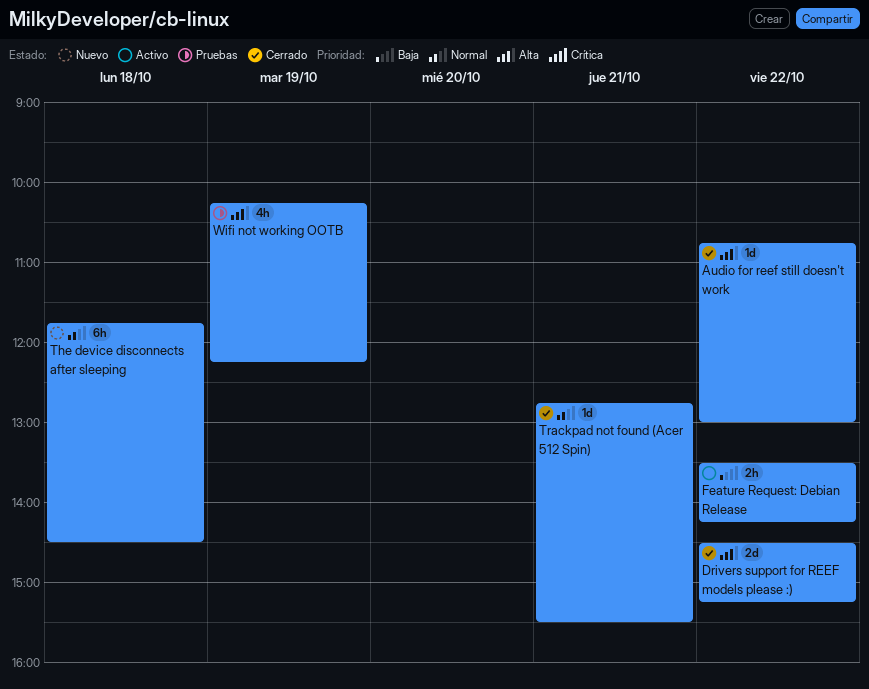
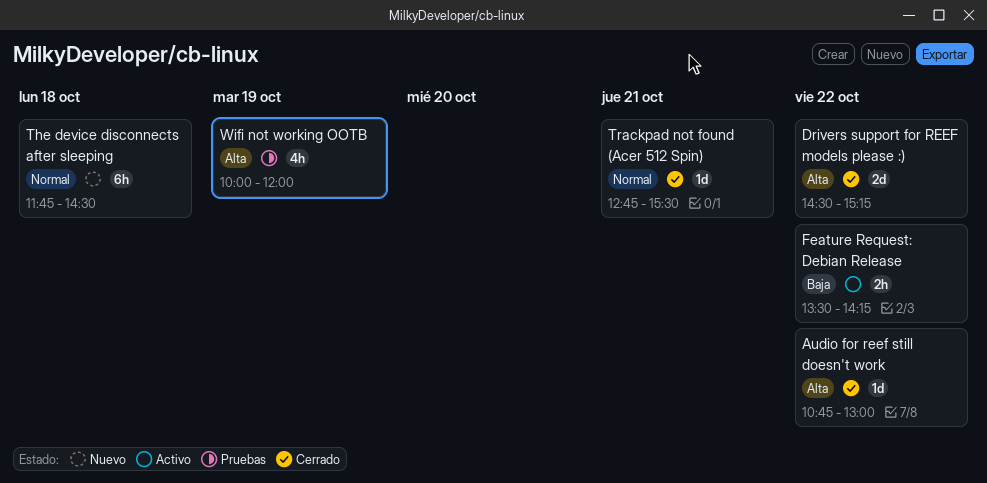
Wifi not working OOTB, begins: 10:15 -> 10:00
Wifi not working OOTB, ends: 12:15 -> 12:00

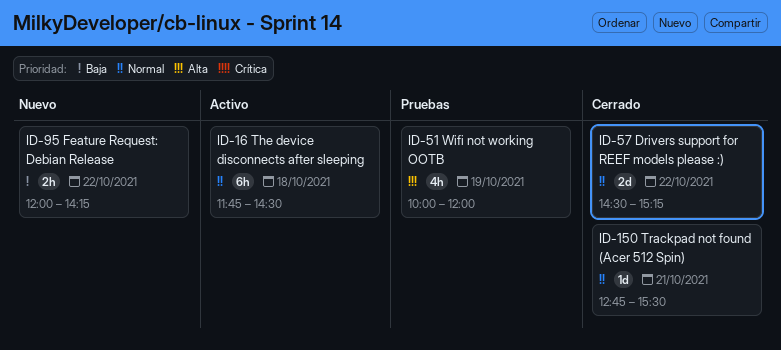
Audio for reef still doesn't work: present -> none
Drivers support for REEF models please :), priority: Alta -> Normal
Feature Request: Debian Release, status: Activo -> Nuevo
Feature Request: Debian Release, begins: 13:30 -> 12:00
The device disconnects after sleeping, status: Nuevo -> Activo

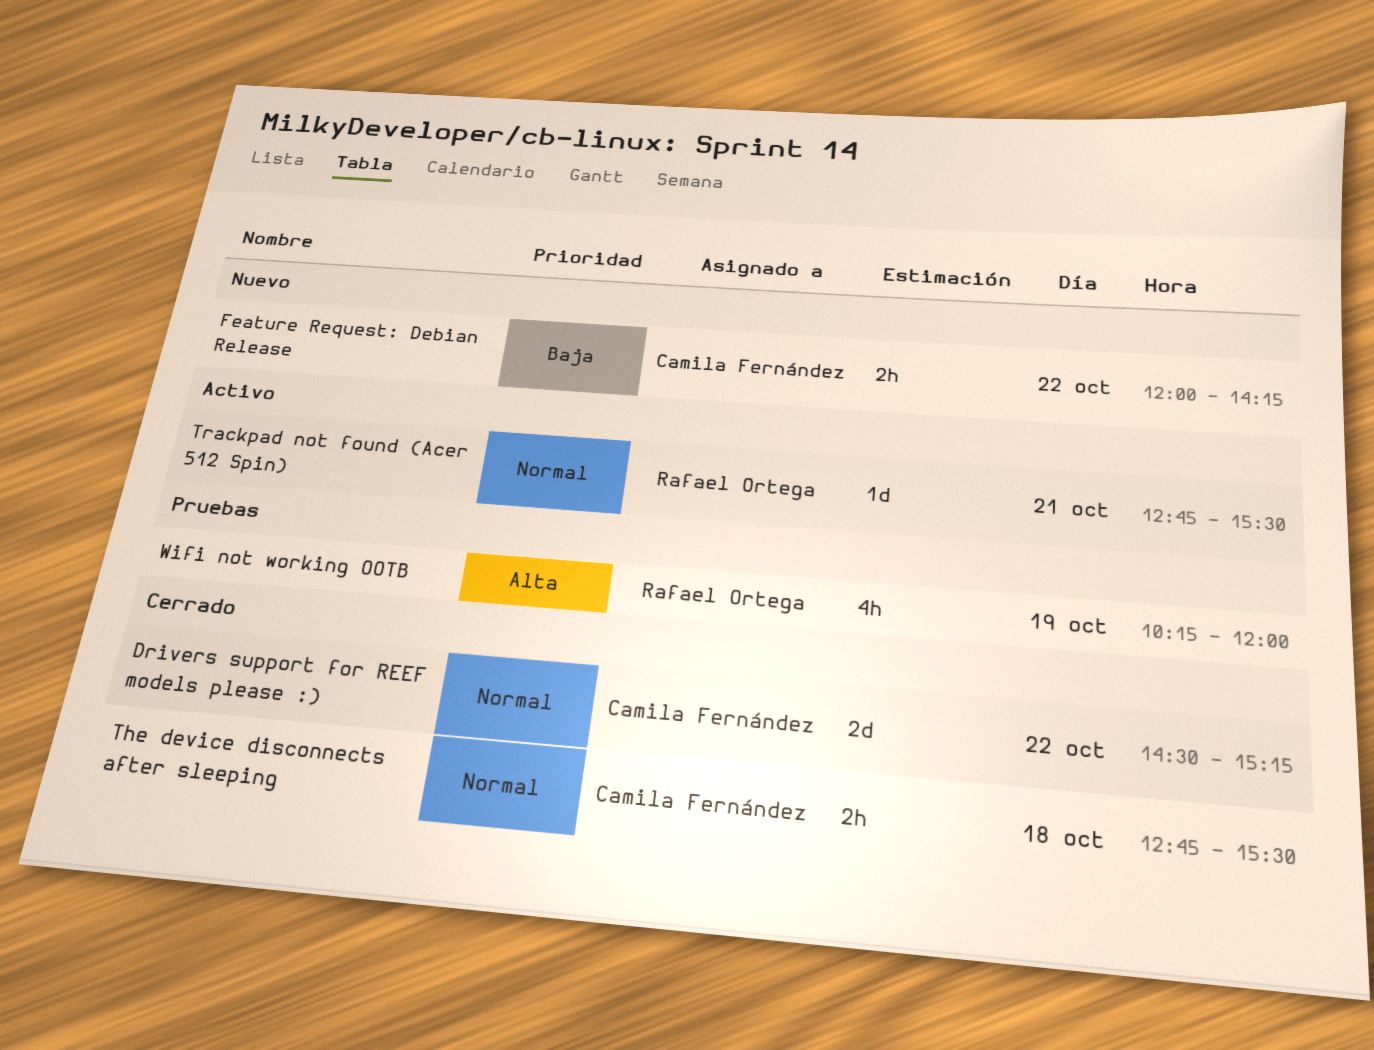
The device disconnects after sleeping, status: Activo -> Cerrado
The device disconnects after sleeping, estimate: 6h -> 2h
The device disconnects after sleeping, begins: 11:45 -> 12:45
The device disconnects after sleeping, ends: 14:30 -> 15:30
Trackpad not found (Acer 512 Spin), status: Cerrado -> Activo
Wifi not working OOTB, begins: 10:00 -> 10:15

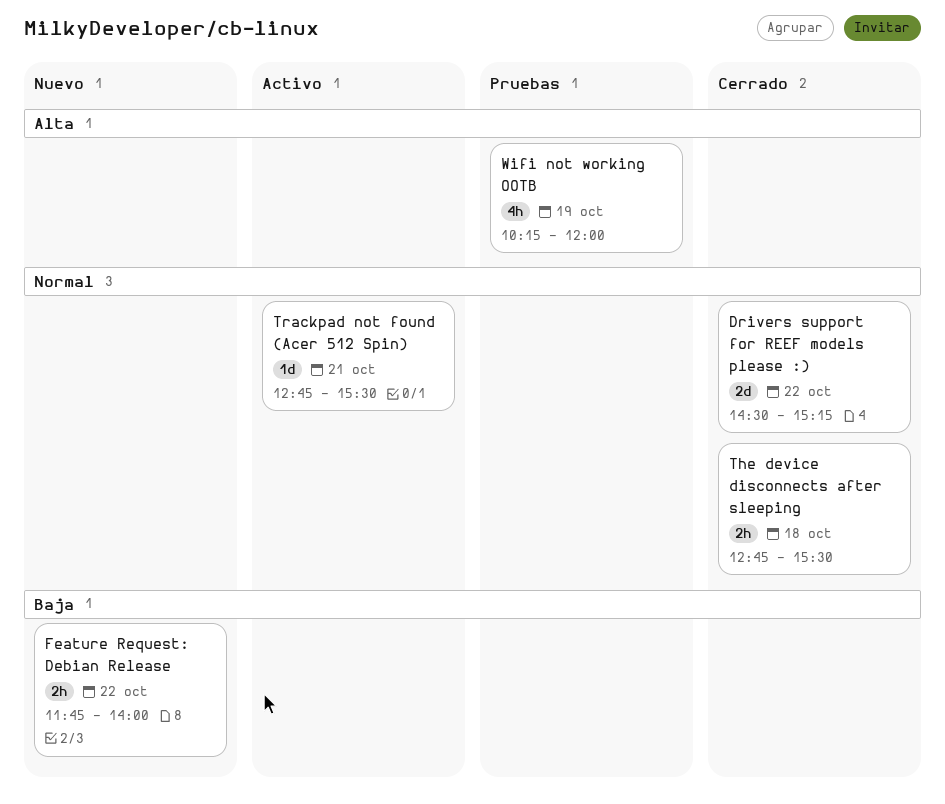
Feature Request: Debian Release, begins: 12:00 -> 11:45
Feature Request: Debian Release, ends: 14:15 -> 14:00

